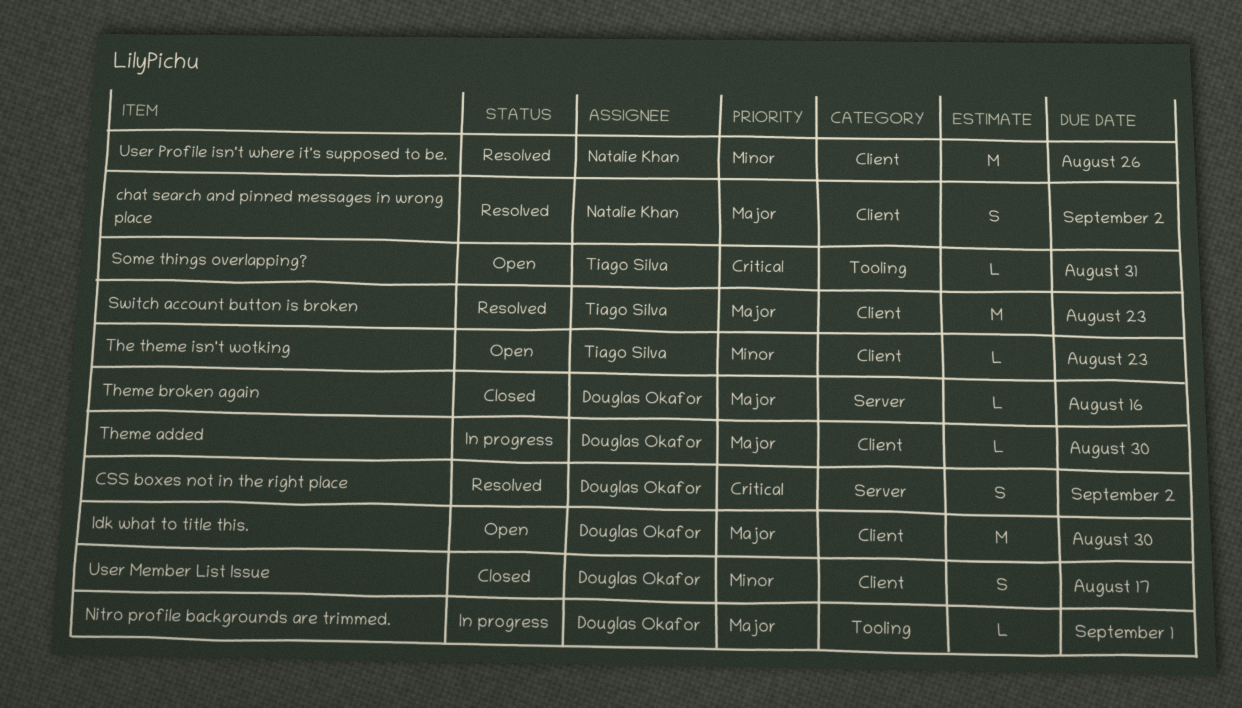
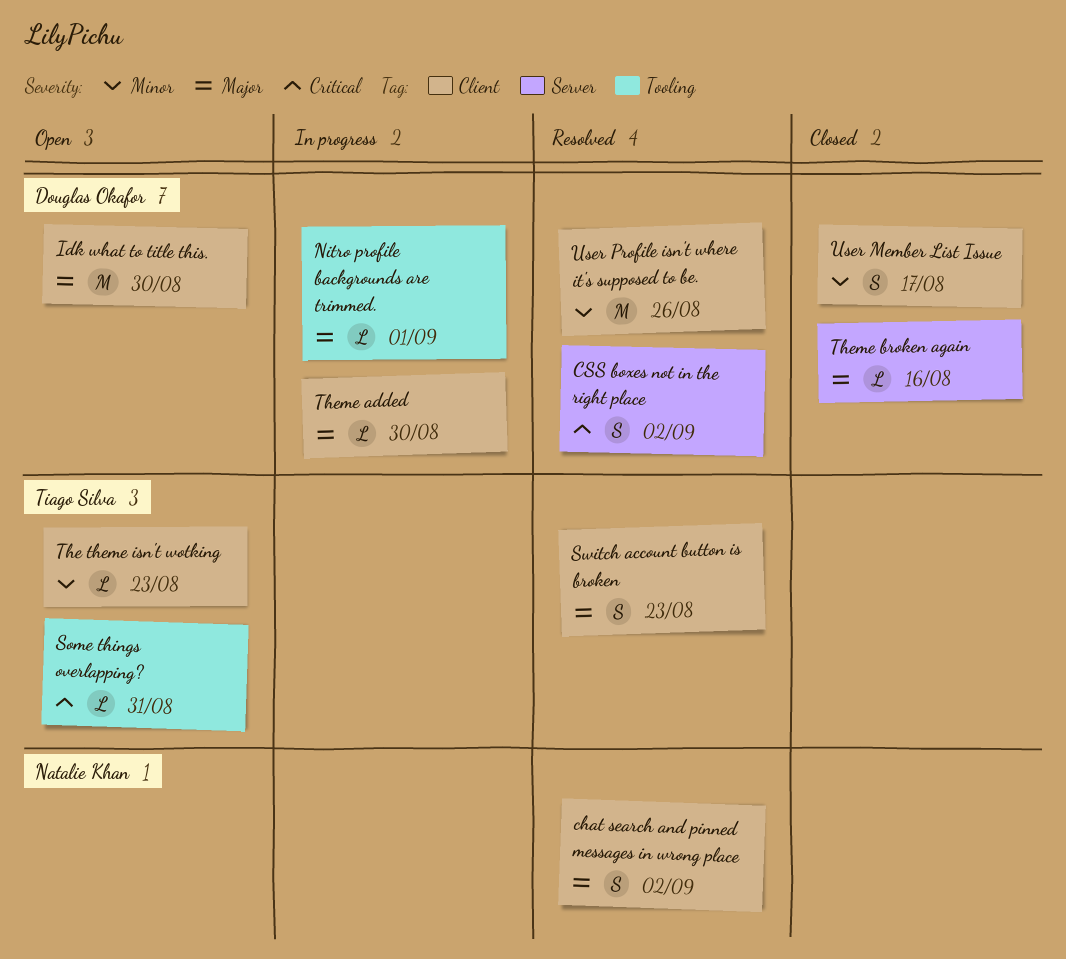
Switch account button is broken, estimate: M -> S
User Profile isn't where it's supposed to be., owner: Natalie Khan -> Douglas Okafor

